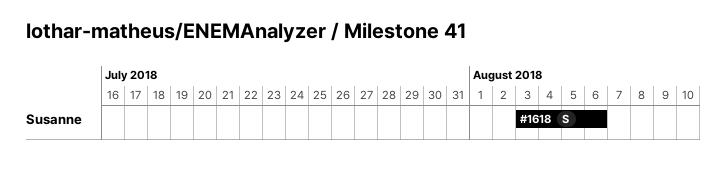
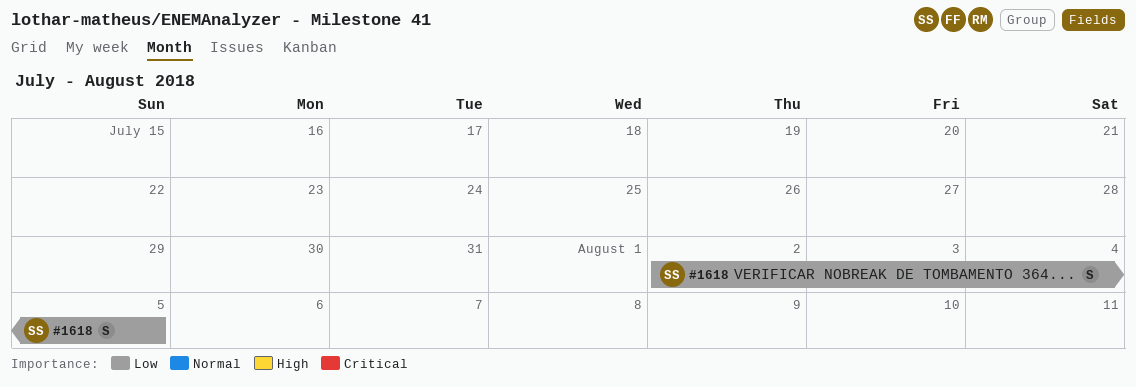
#1618, start: Aug 3 -> Aug 2
#1618, due: Aug 6 -> Aug 5

